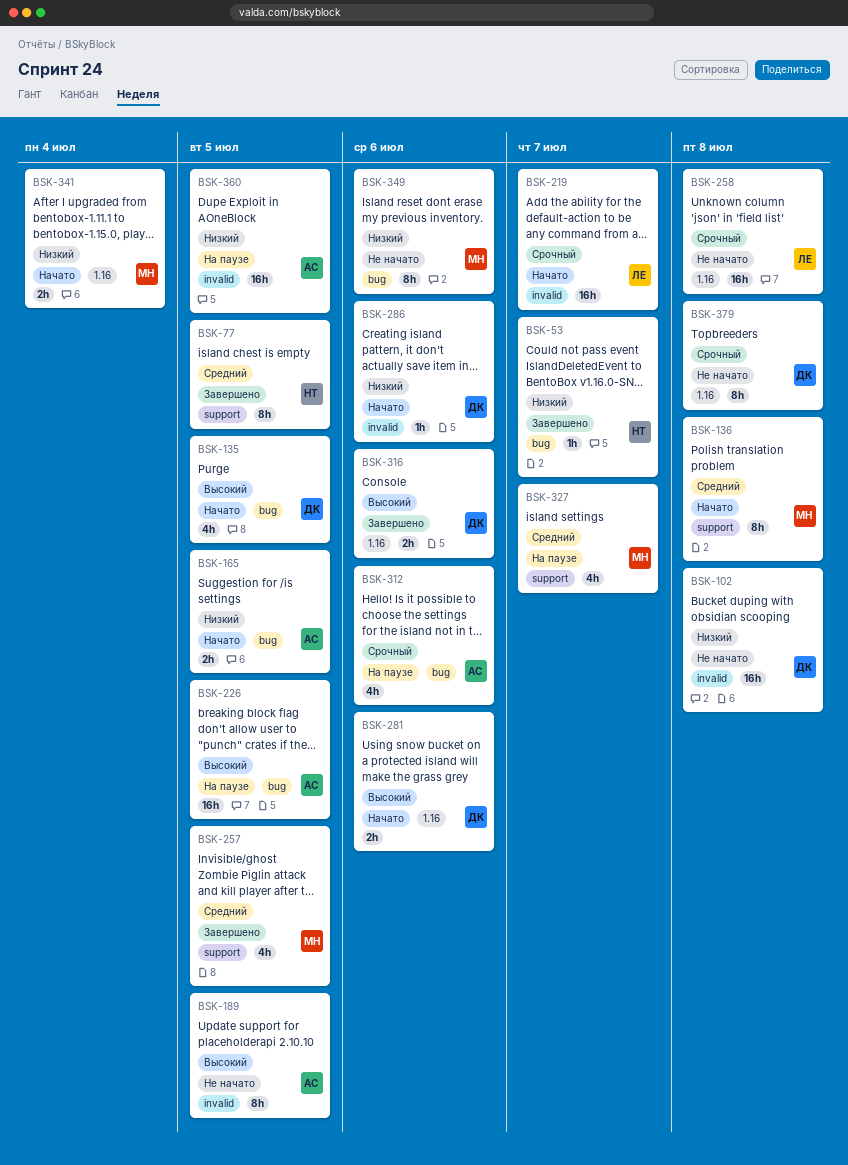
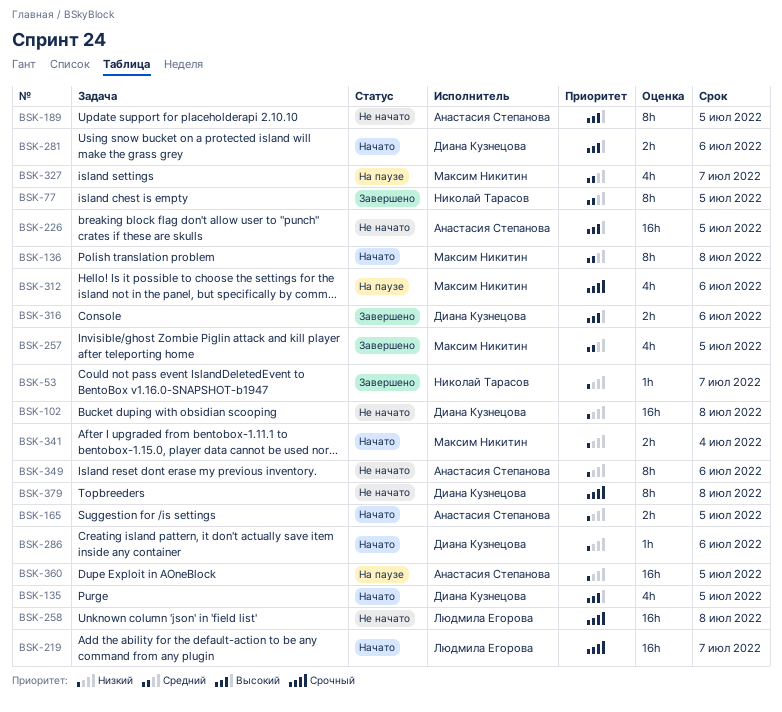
BSK-226, status: На паузе -> Не начато
BSK-312, owner: Анастасия Степанова -> Максим Никитин
BSK-349, owner: Максим Никитин -> Анастасия Степанова

